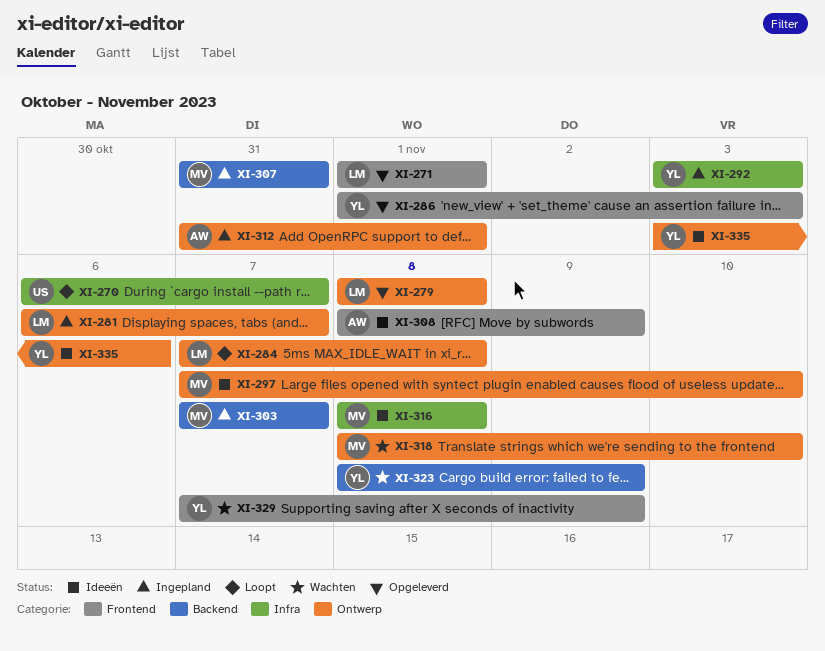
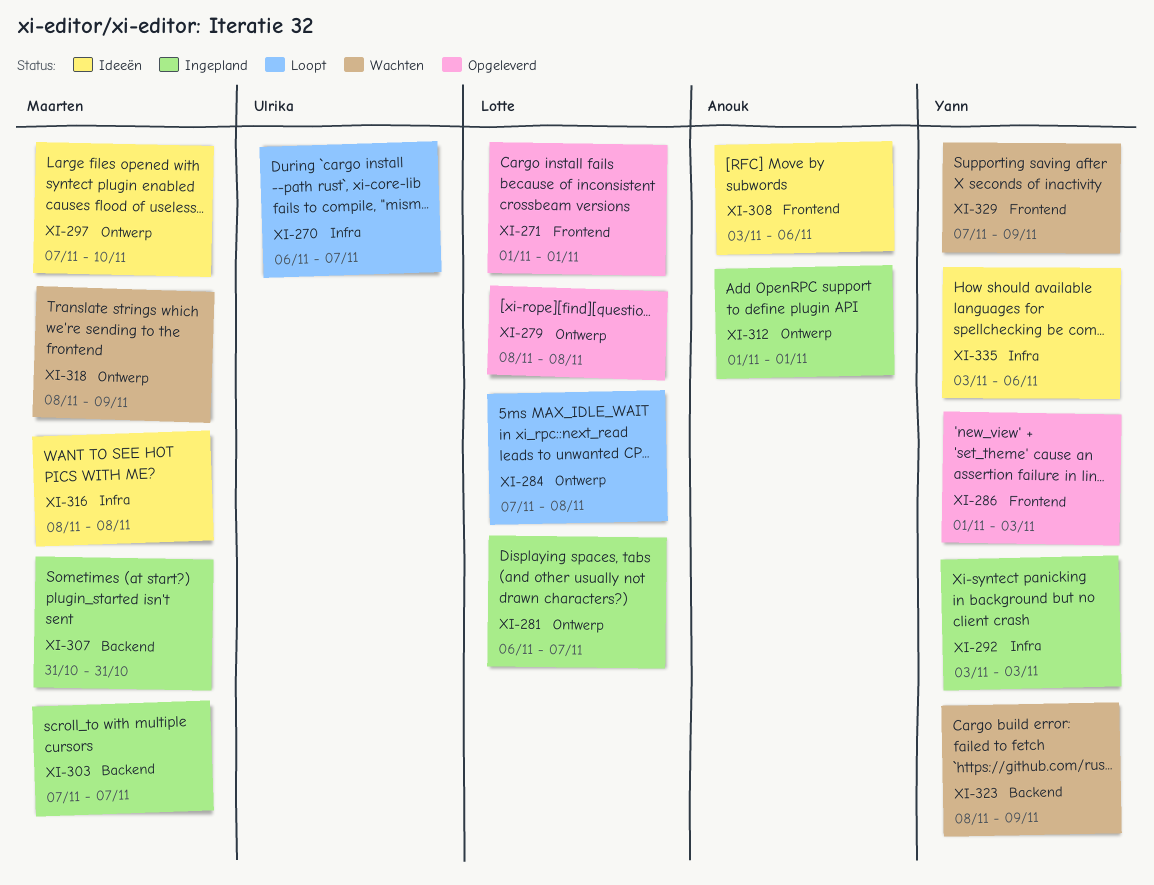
XI-308, start: Nov 8 -> Nov 3
XI-308, due: Nov 9 -> Nov 6
XI-312, start: Oct 31 -> Nov 1
XI-318, due: Nov 10 -> Nov 9
XI-335, label: Ontwerp -> Infra

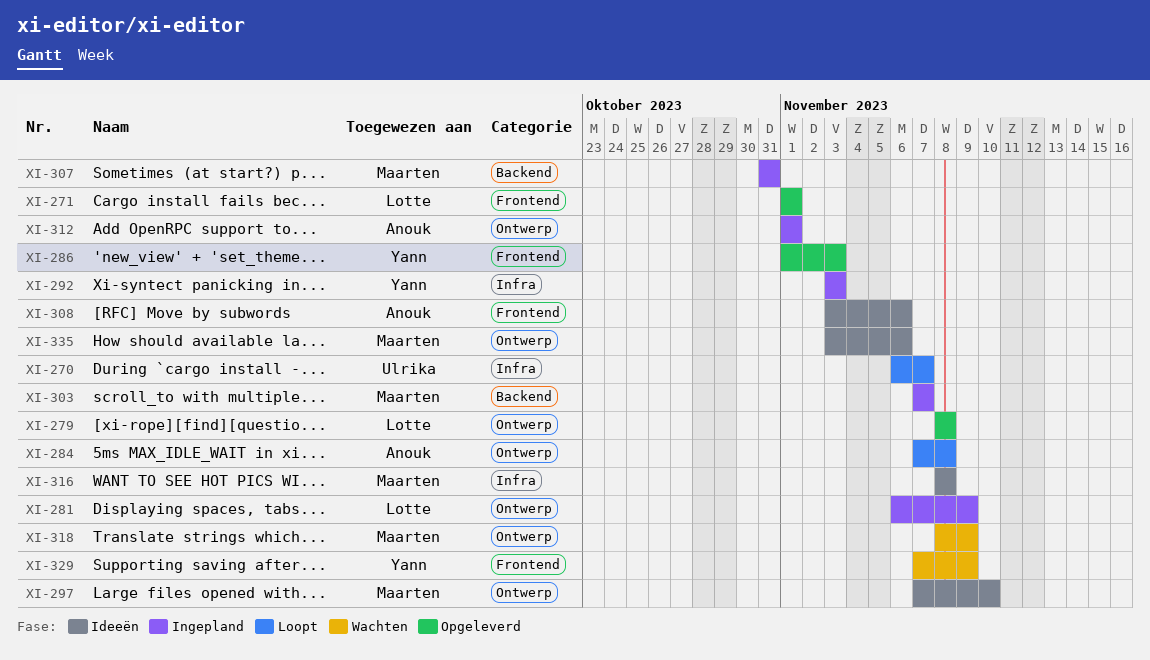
XI-281, due: Nov 7 -> Nov 9
XI-284, owner: Lotte -> Anouk
XI-323: present -> none
XI-335, owner: Yann -> Maarten
XI-335, label: Infra -> Ontwerp

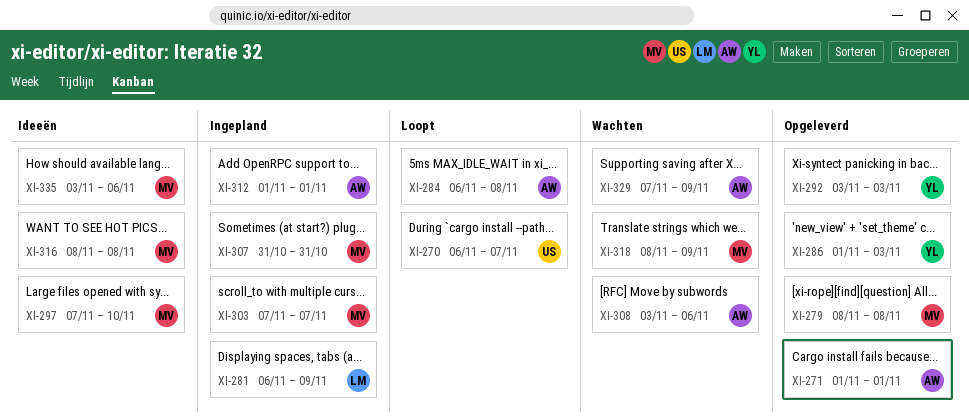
XI-271, owner: Lotte -> Anouk
XI-279, owner: Lotte -> Maarten
XI-284, start: Nov 7 -> Nov 6
XI-292, status: Ingepland -> Opgeleverd
XI-308, status: Ideeën -> Wachten
XI-329, owner: Yann -> Anouk

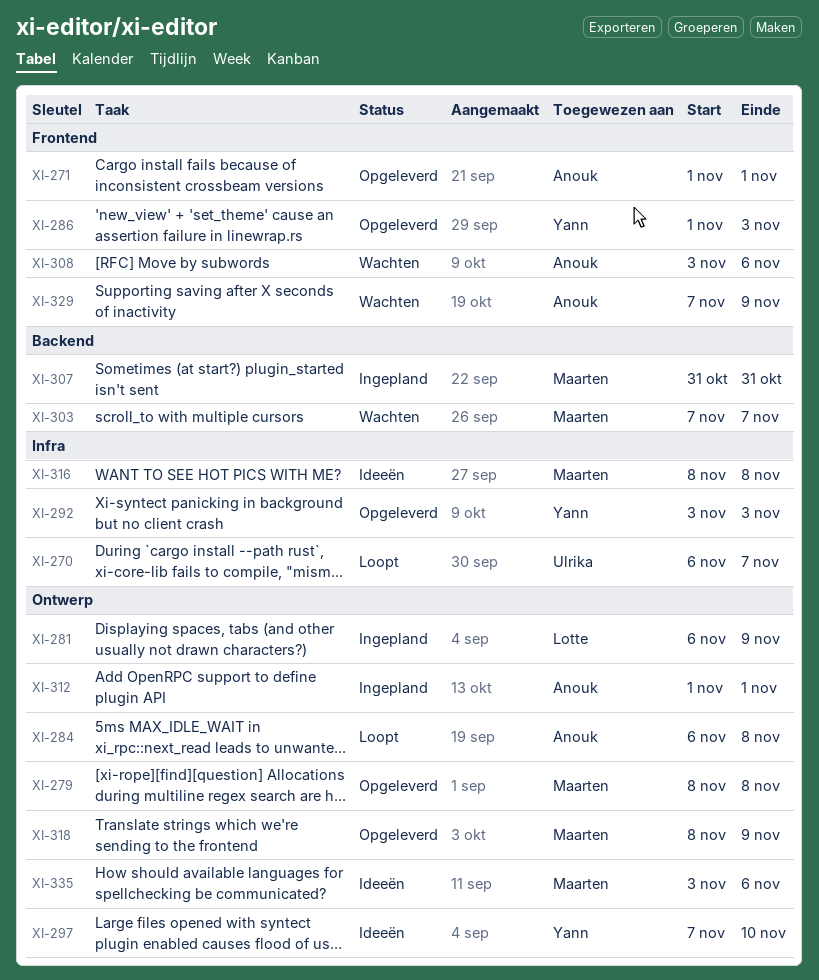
XI-297, owner: Maarten -> Yann
XI-303, status: Ingepland -> Wachten
XI-318, status: Wachten -> Opgeleverd

